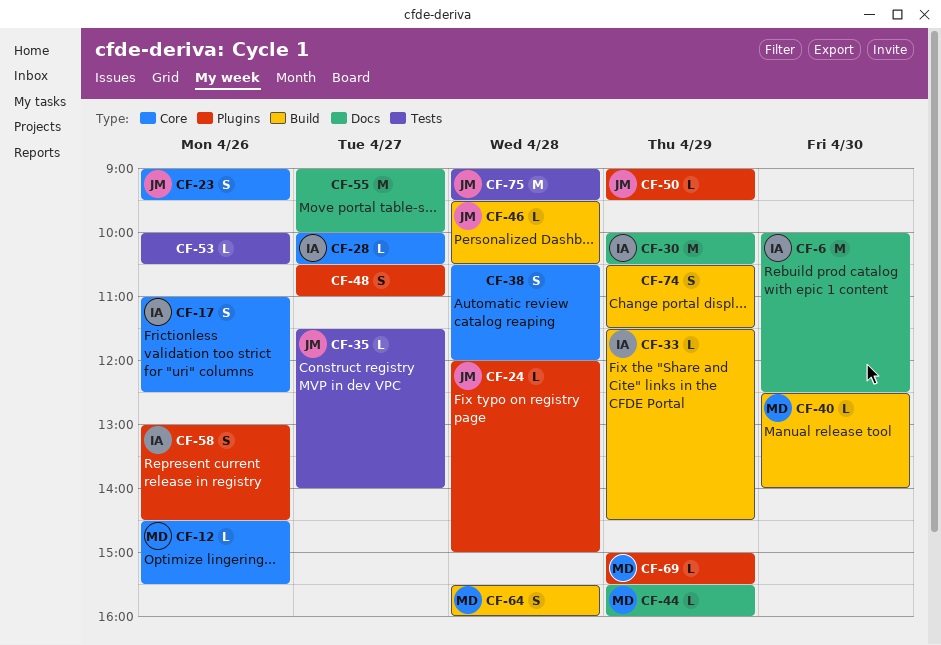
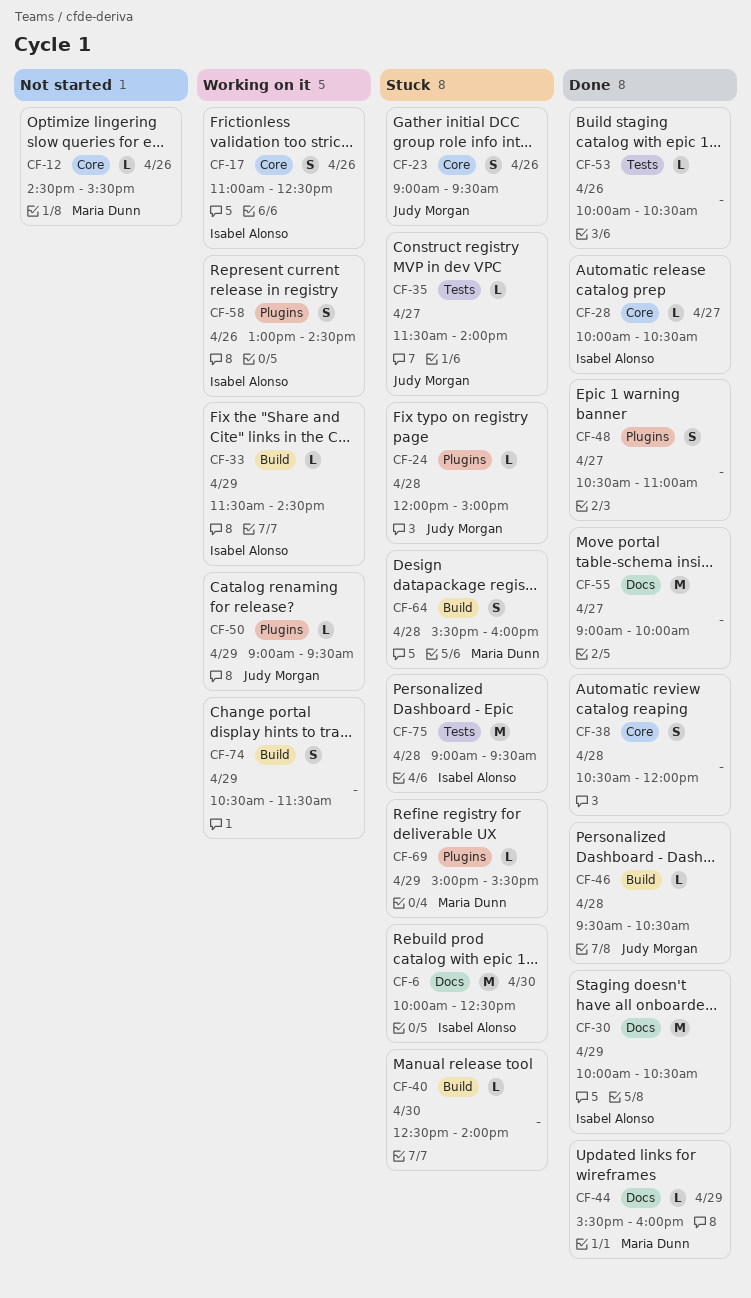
CF-40, owner: Maria Dunn -> none
CF-75, owner: Judy Morgan -> Isabel Alonso

